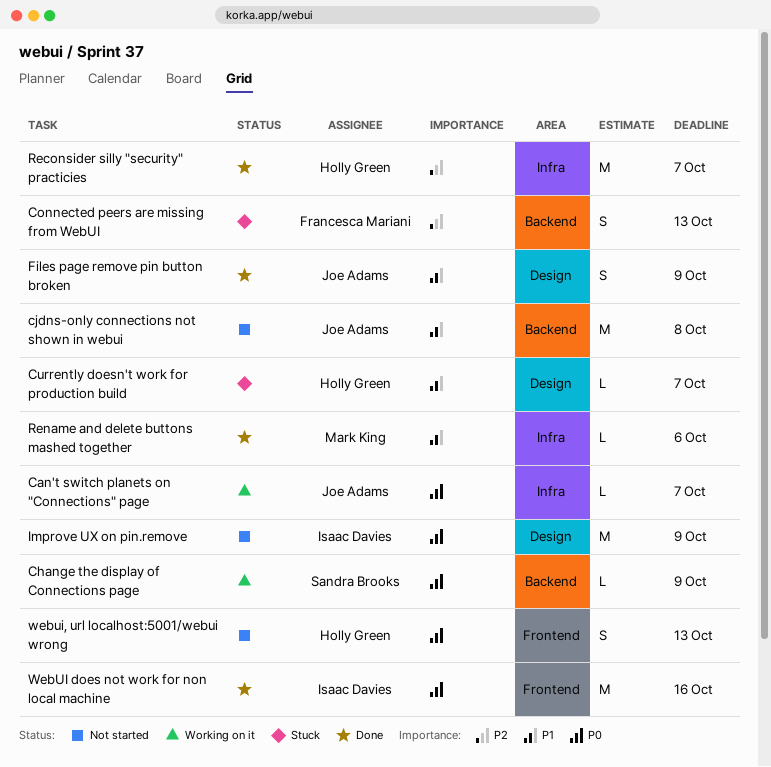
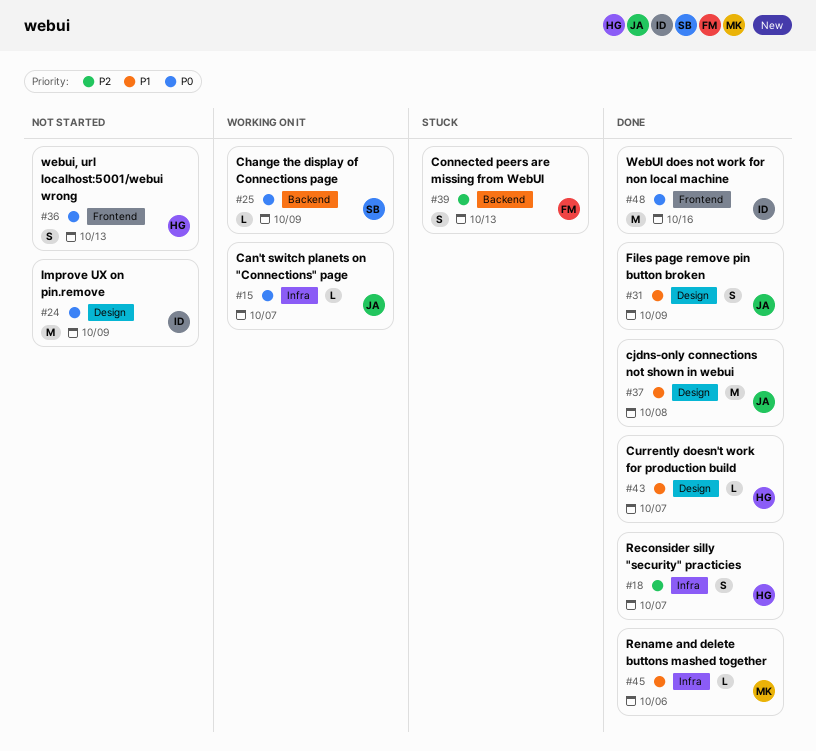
cjdns-only connections not shown in webui, status: Not started -> Done
cjdns-only connections not shown in webui, label: Backend -> Design
Currently doesn't work for production build, status: Stuck -> Done
Reconsider silly "security" practicies, estimate: M -> S

